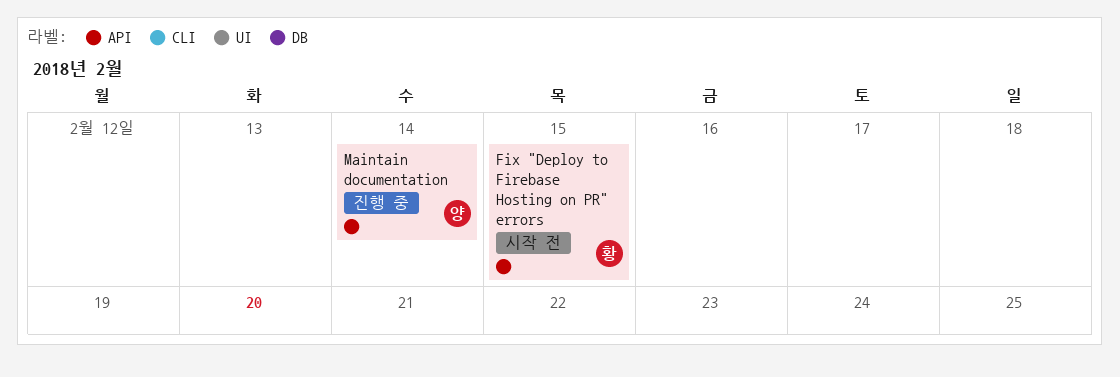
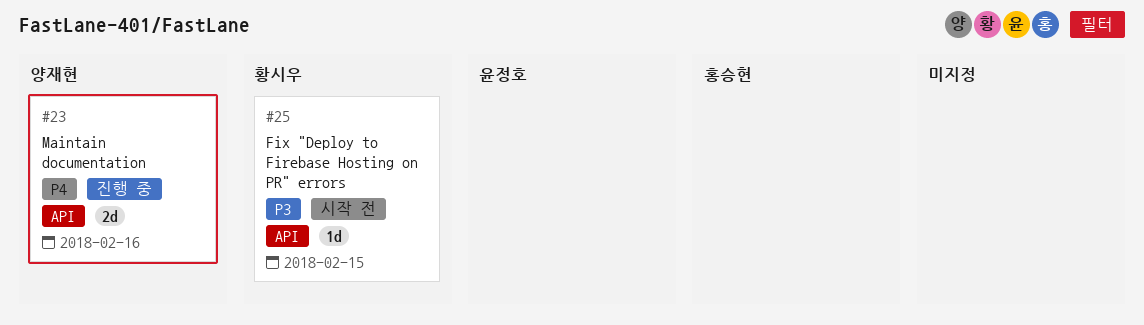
Maintain documentation, due: Feb 14 -> Feb 16

